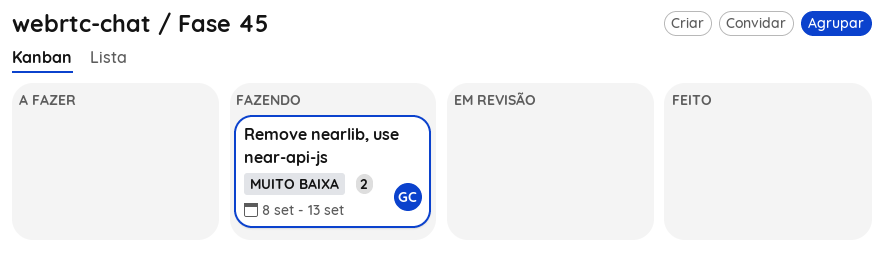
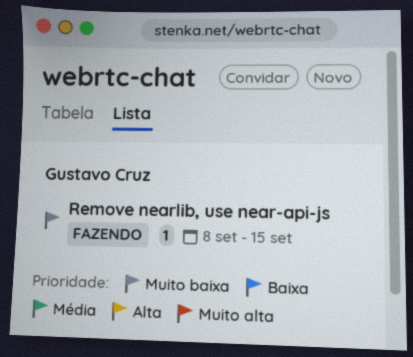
Remove nearlib, use near-api-js, estimate: 2 -> 1
Remove nearlib, use near-api-js, due: Sep 13 -> Sep 15

